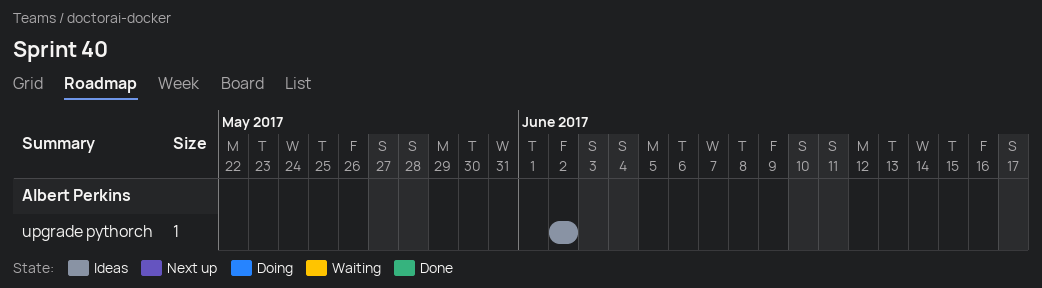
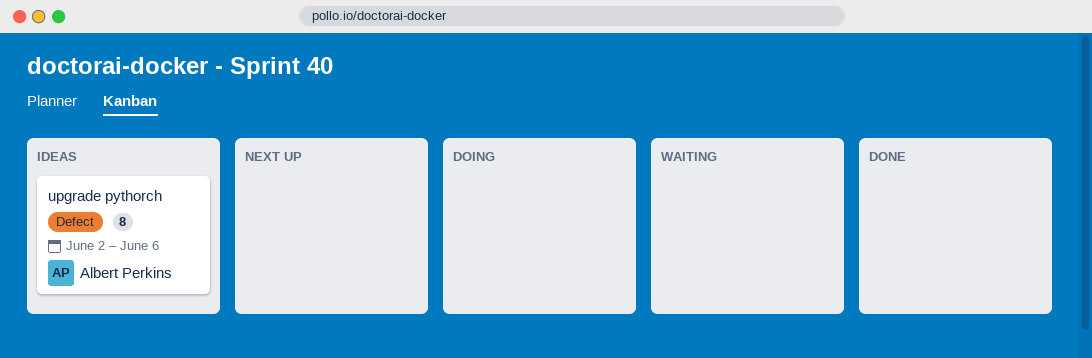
upgrade pythorch, estimate: 1 -> 8
upgrade pythorch, due: Jun 2 -> Jun 6

